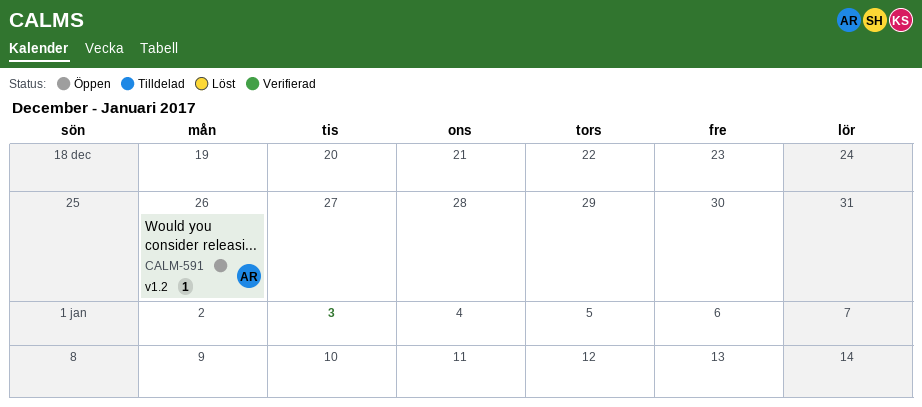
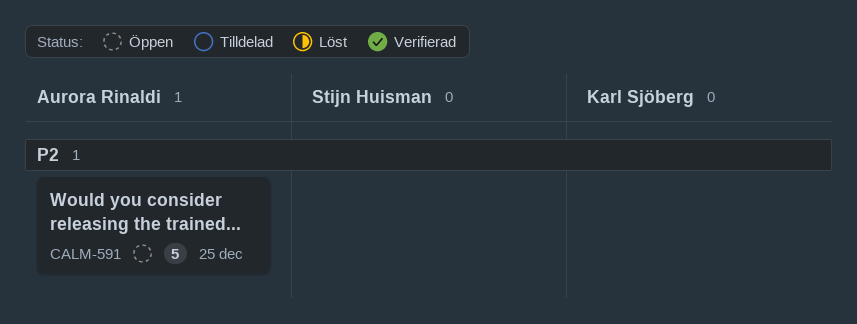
CALM-591, estimate: 1 -> 5
CALM-591, due: Dec 26 -> Dec 25

